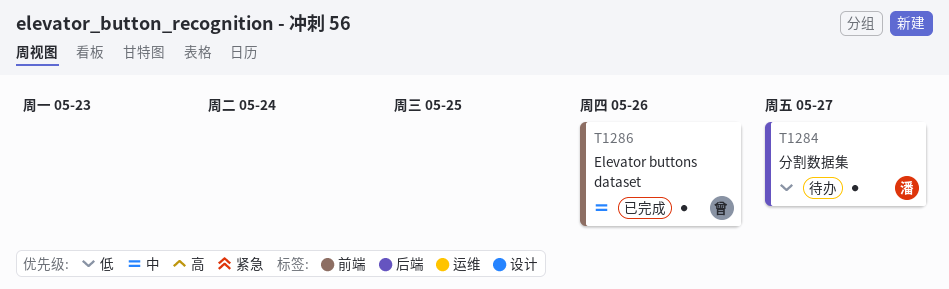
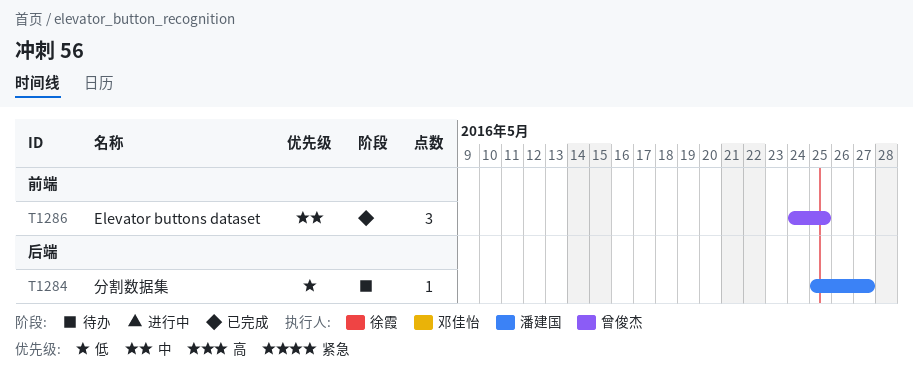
T1286, estimate: 1 -> 3
T1286, due: May 26 -> May 25

